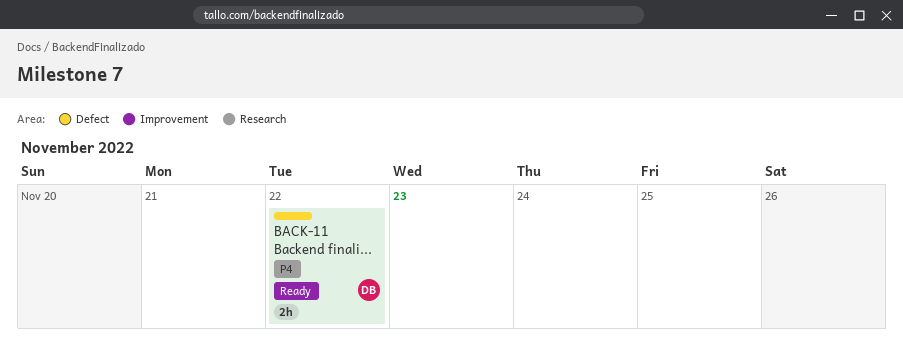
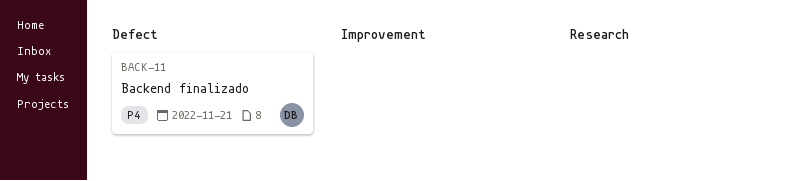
BACK-11, due: Nov 22 -> Nov 21

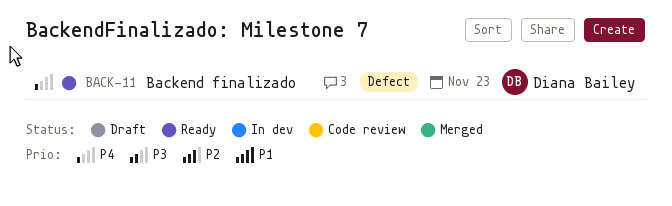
BACK-11, due: Nov 21 -> Nov 23

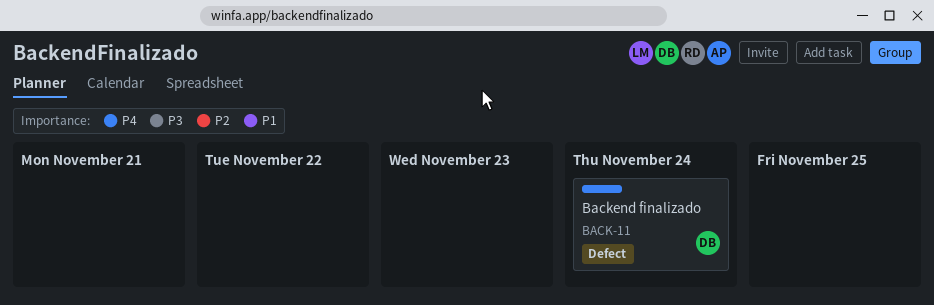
BACK-11, due: Nov 23 -> Nov 24

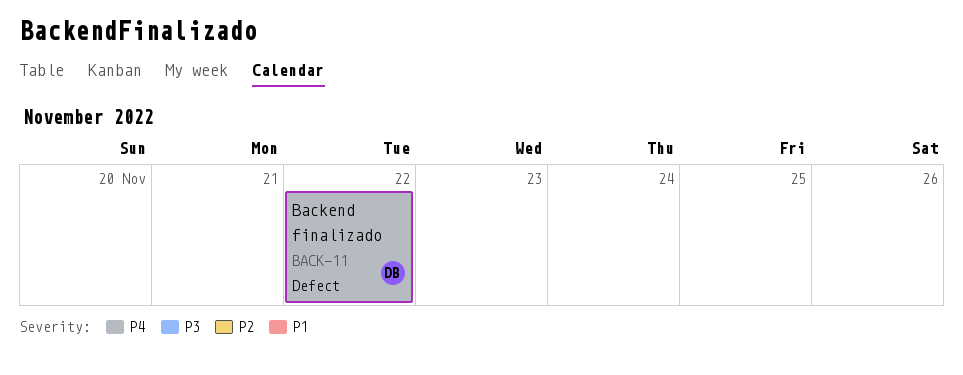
BACK-11, due: Nov 24 -> Nov 22

